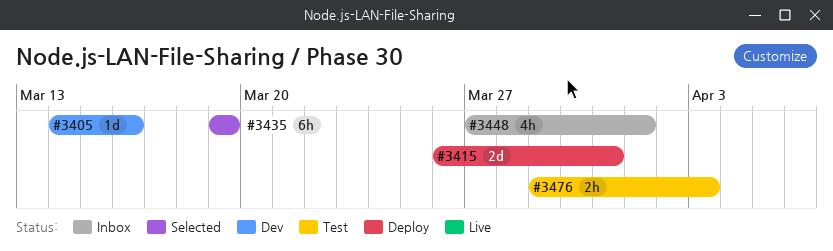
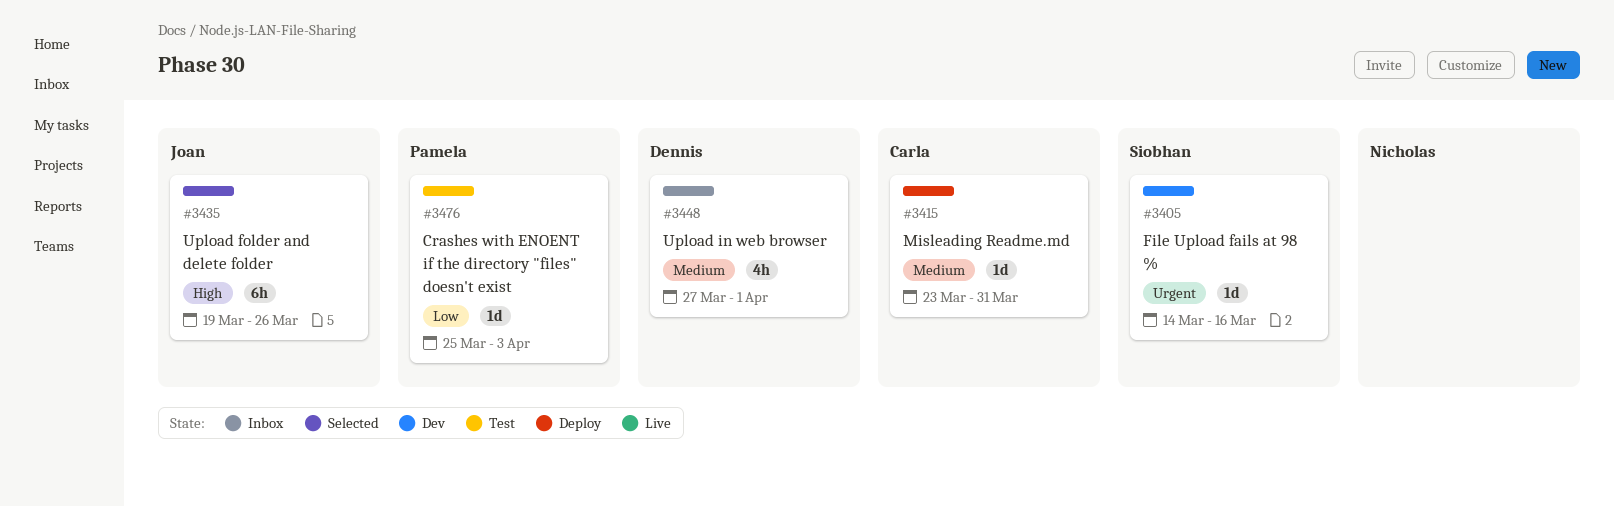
#3415, estimate: 2d -> 1d
#3415, start: Mar 26 -> Mar 23
#3435, due: Mar 19 -> Mar 26
#3476, estimate: 2h -> 1d
#3476, start: Mar 29 -> Mar 25

